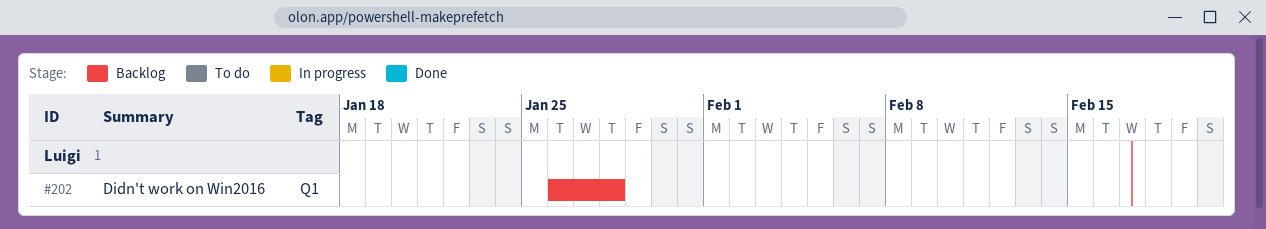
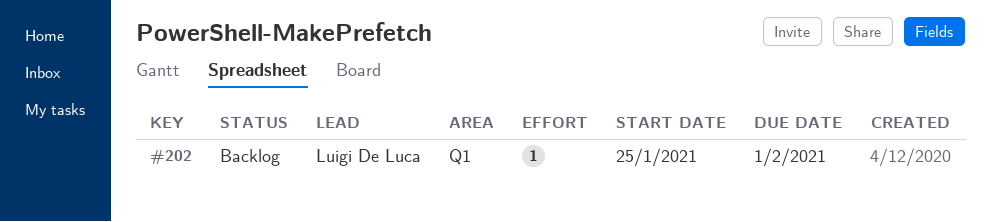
#202, start: Jan 26 -> Jan 25
#202, due: Jan 28 -> Feb 1

